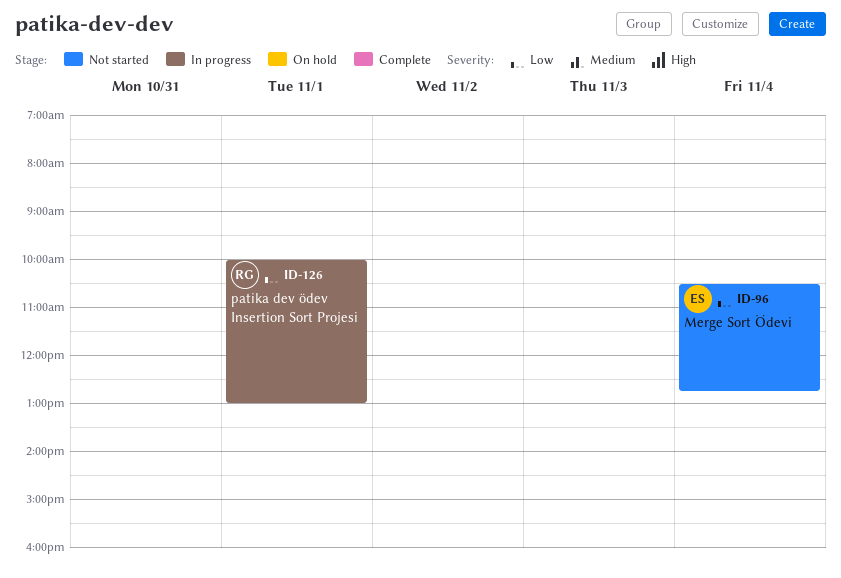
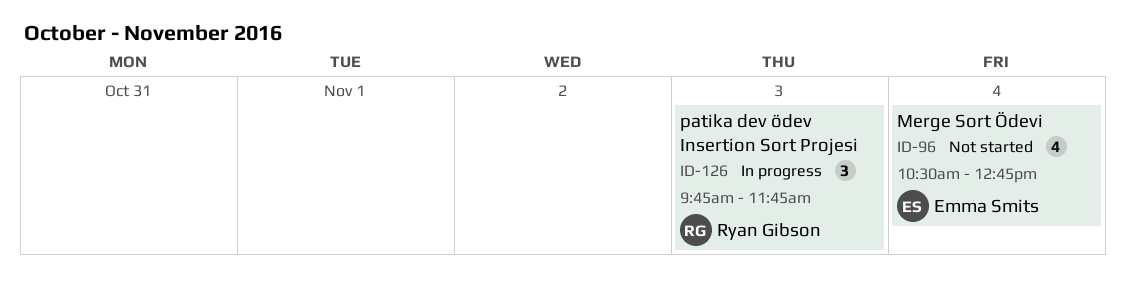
ID-126, day: Nov 1 -> Nov 3
ID-126, begins: 10:00 -> 09:45
ID-126, ends: 13:00 -> 11:45

